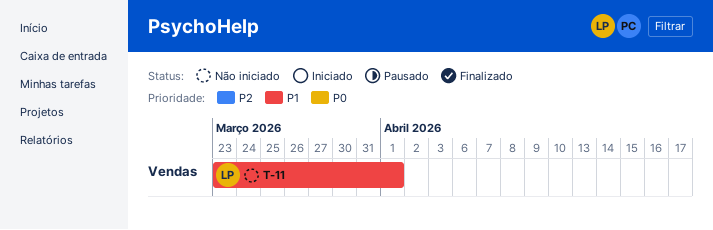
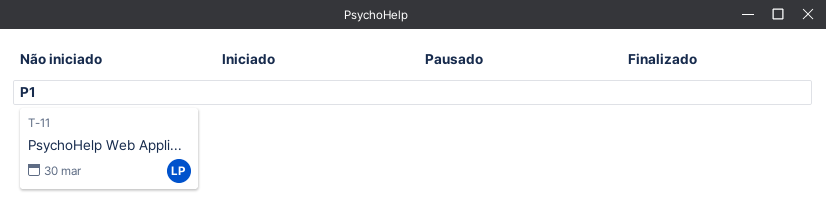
T-11, due: Apr 1 -> Mar 30

